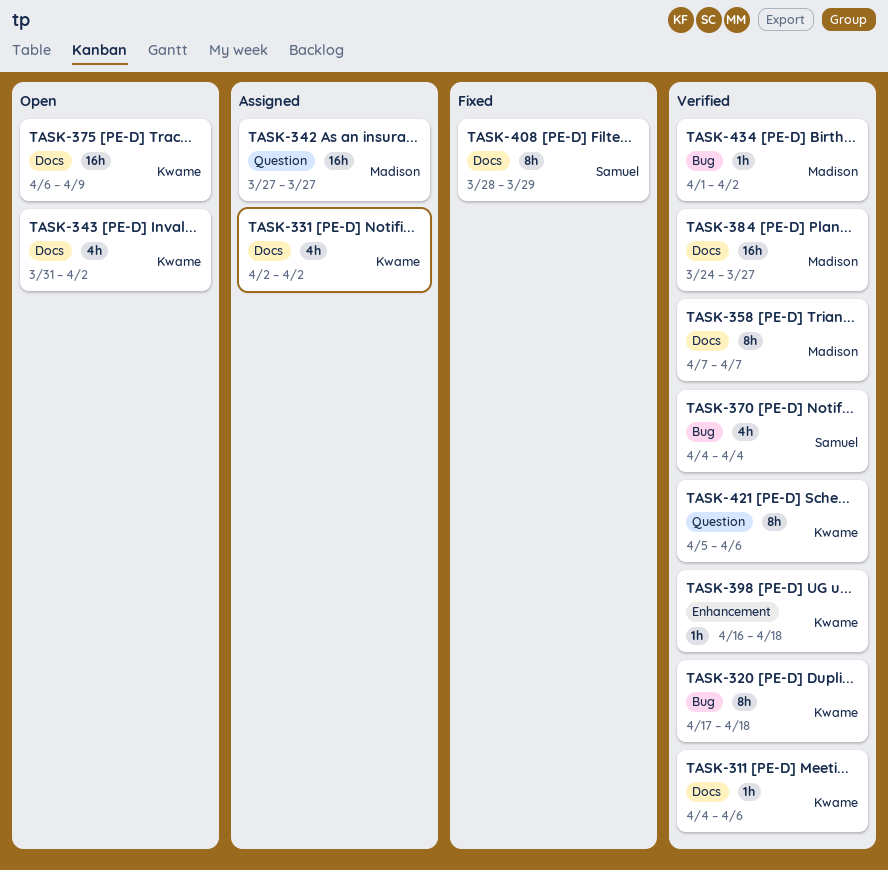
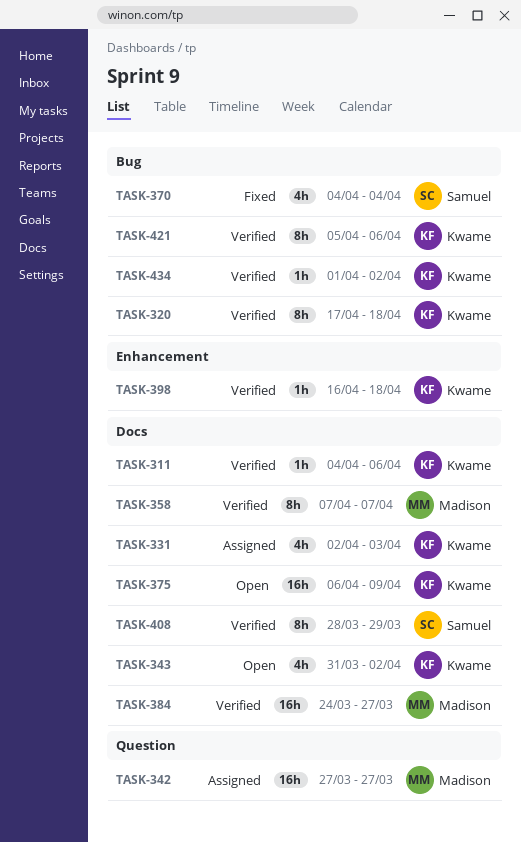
TASK-331, due: Apr 2 -> Apr 3
TASK-370, status: Verified -> Fixed
TASK-408, status: Fixed -> Verified
TASK-421, label: Question -> Bug
TASK-434, owner: Madison -> Kwame

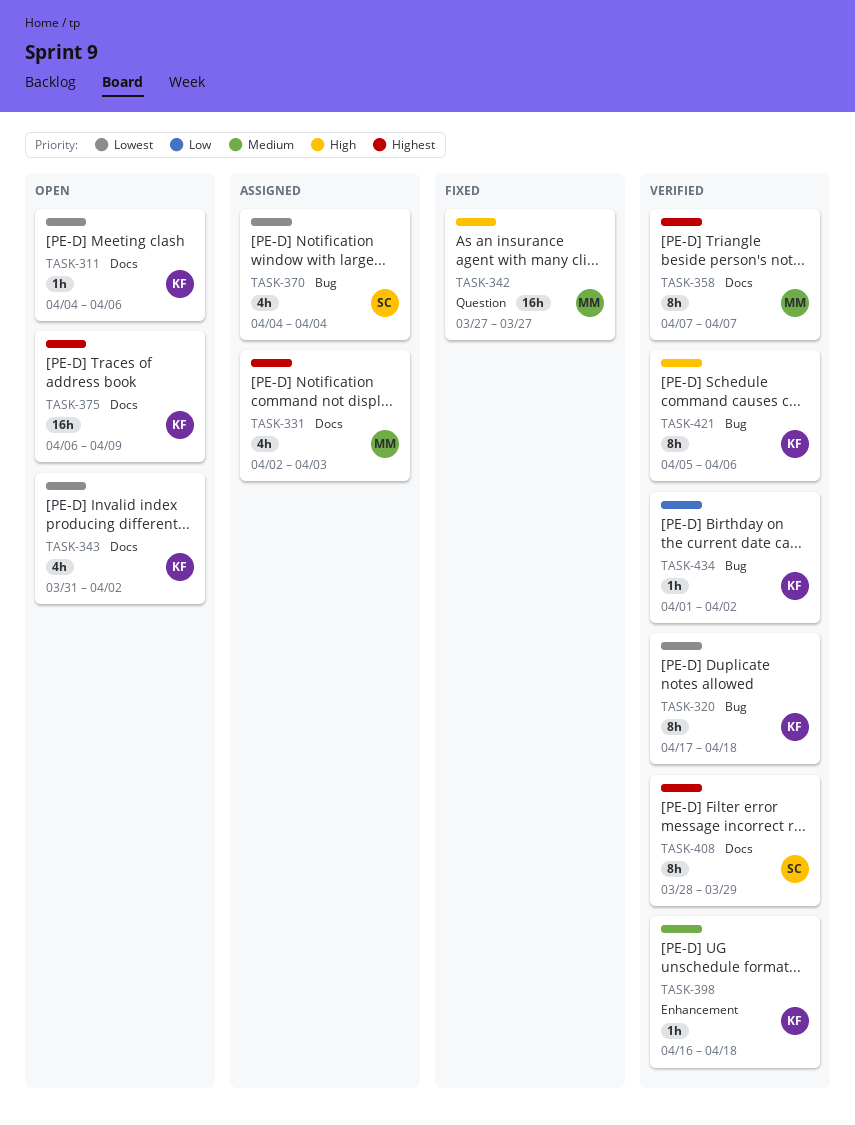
TASK-311, status: Verified -> Open
TASK-331, owner: Kwame -> Madison
TASK-342, status: Assigned -> Fixed
TASK-370, status: Fixed -> Assigned
TASK-384: present -> none

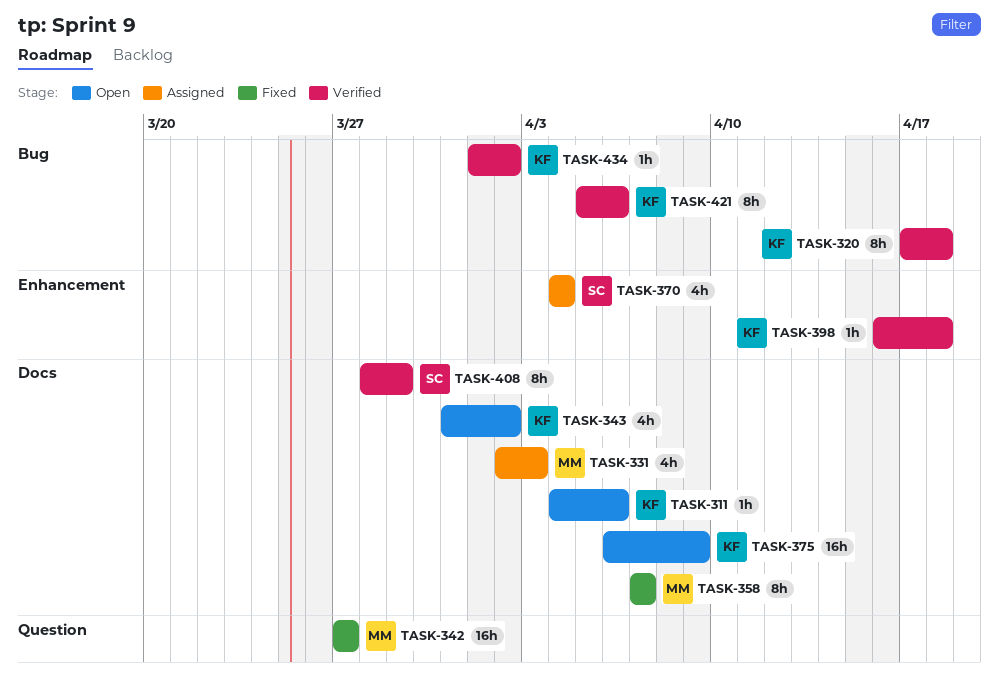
TASK-358, status: Verified -> Fixed
TASK-370, label: Bug -> Enhancement

